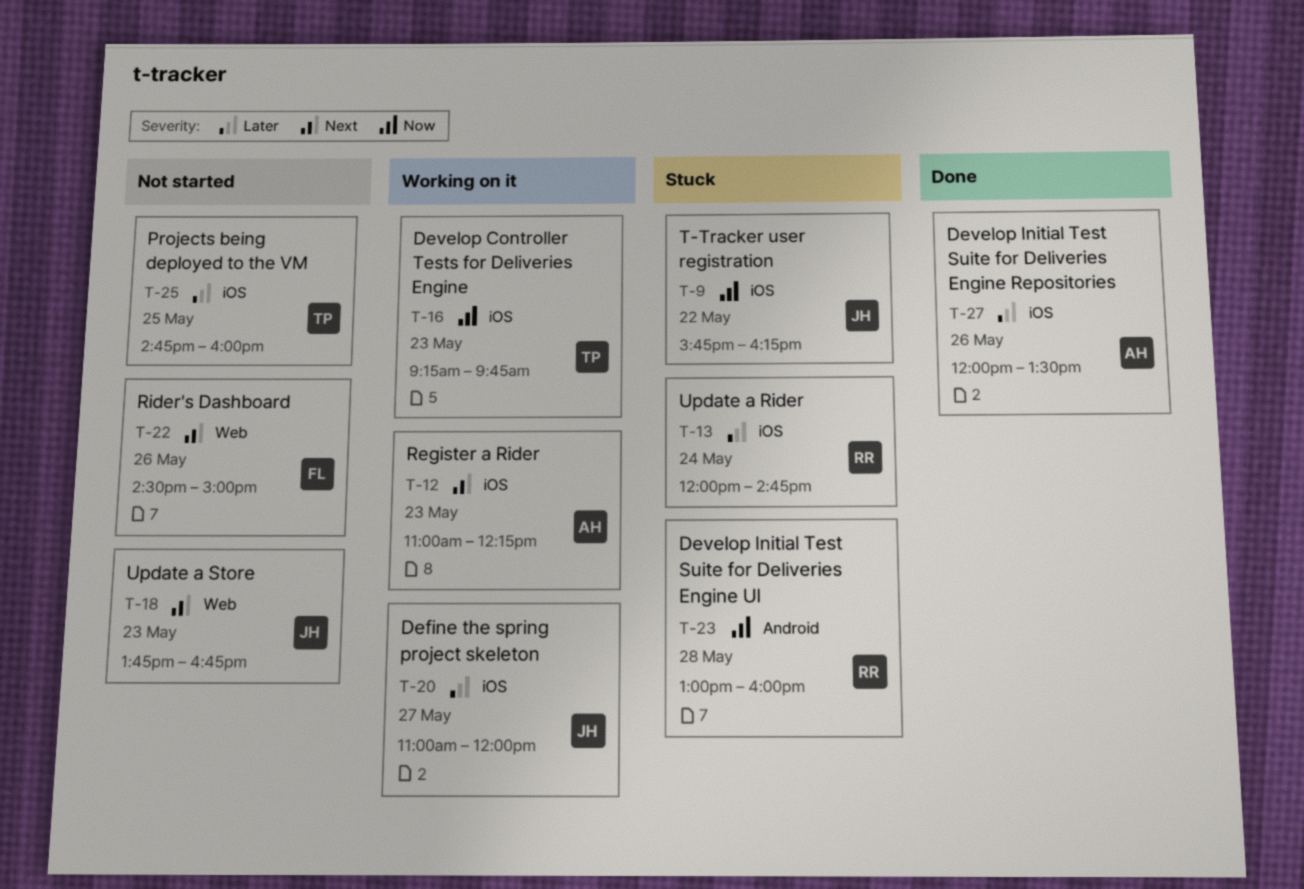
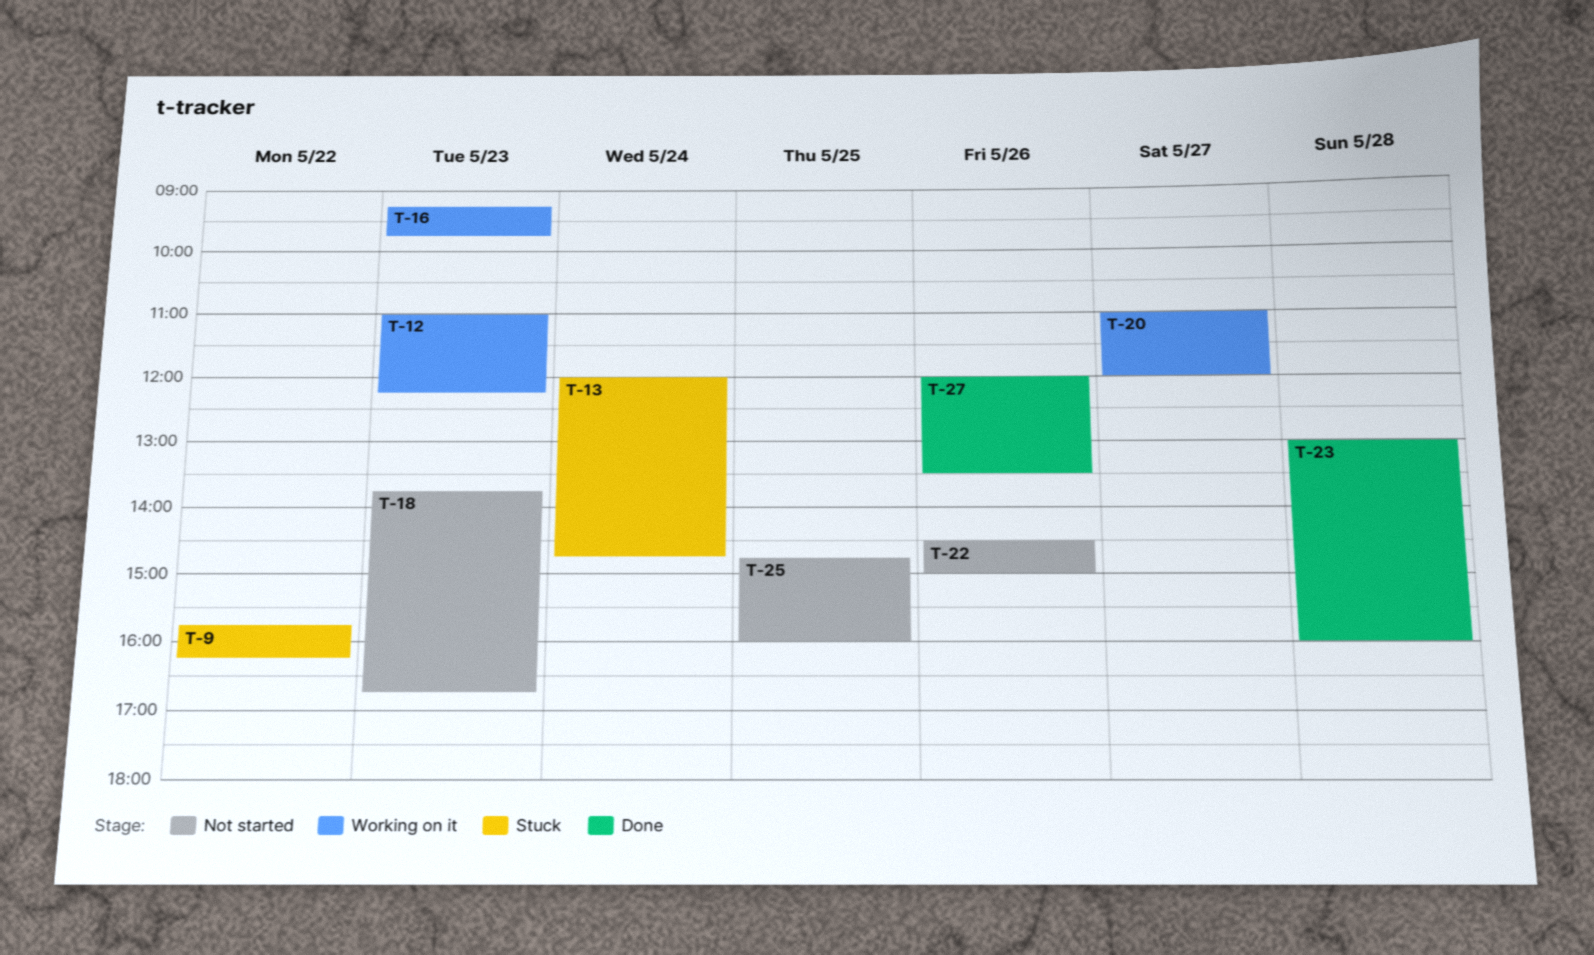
T-23, status: Stuck -> Done

